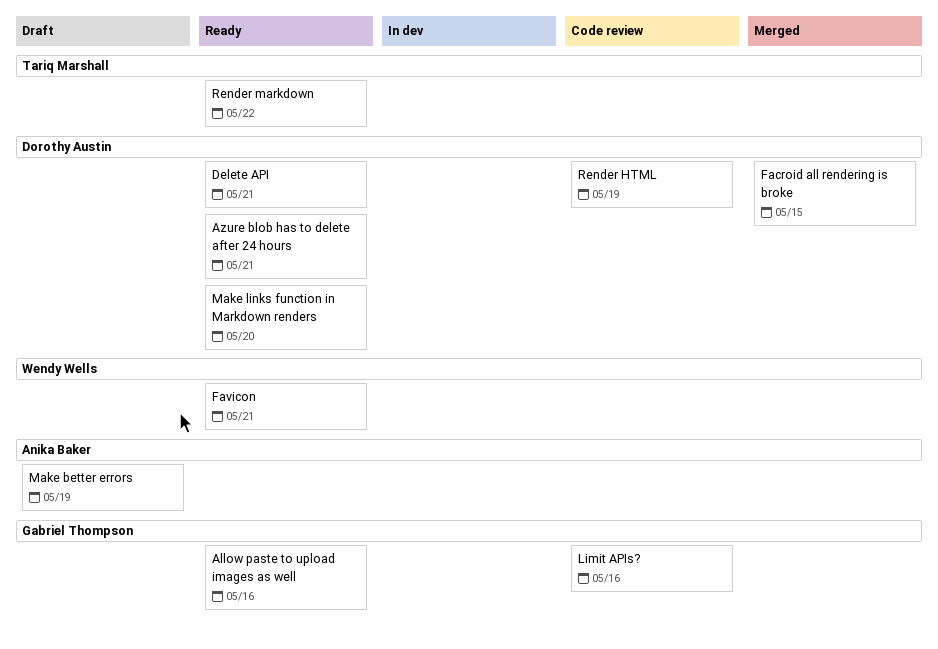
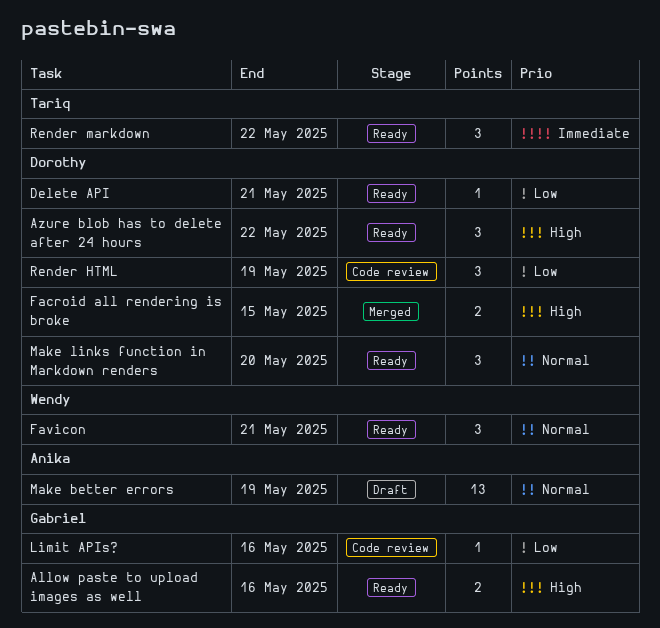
Azure blob has to delete after 24 hours, due: May 21 -> May 22

